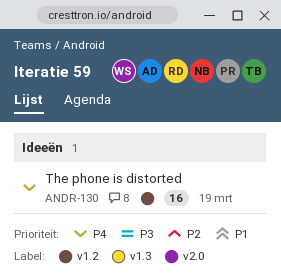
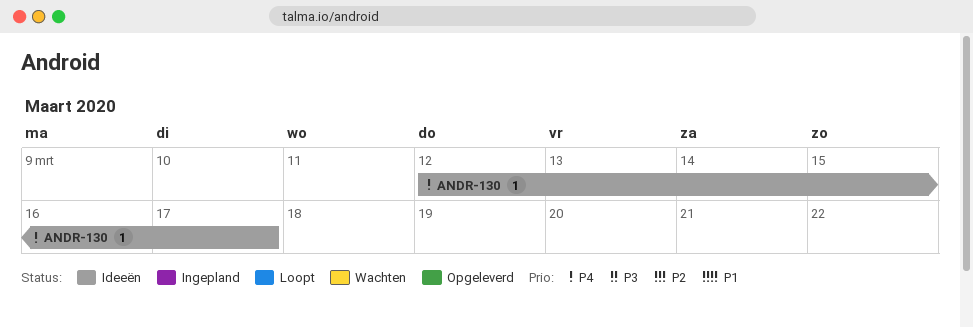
ANDR-130, estimate: 16 -> 1
ANDR-130, due: Mar 19 -> Mar 17

